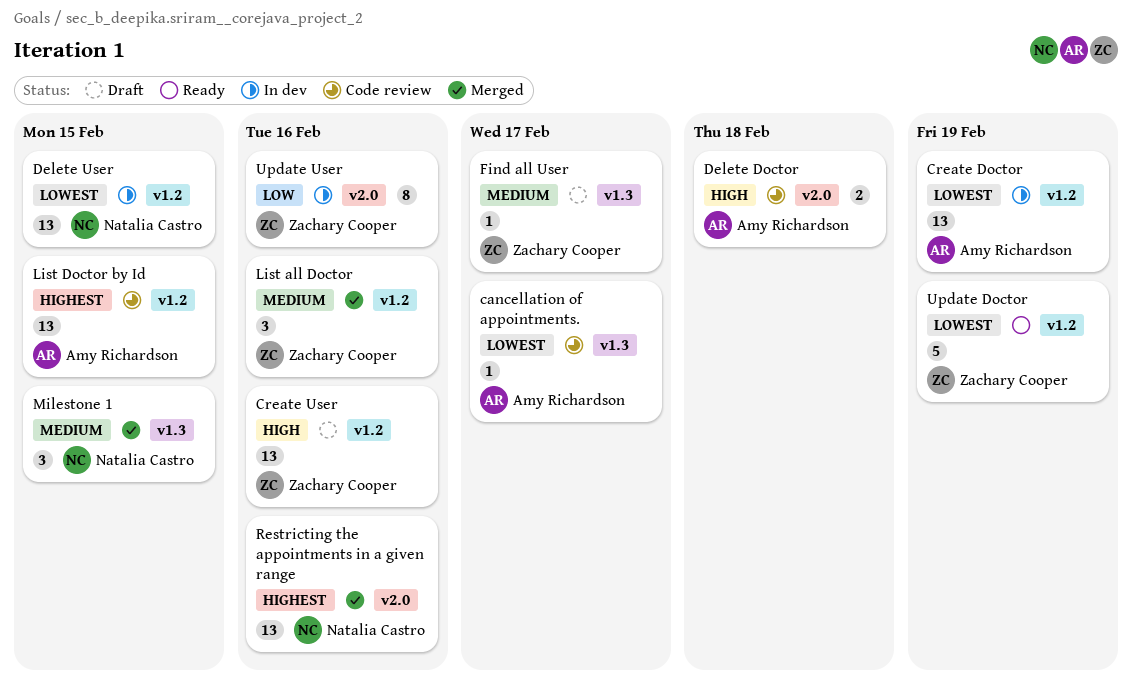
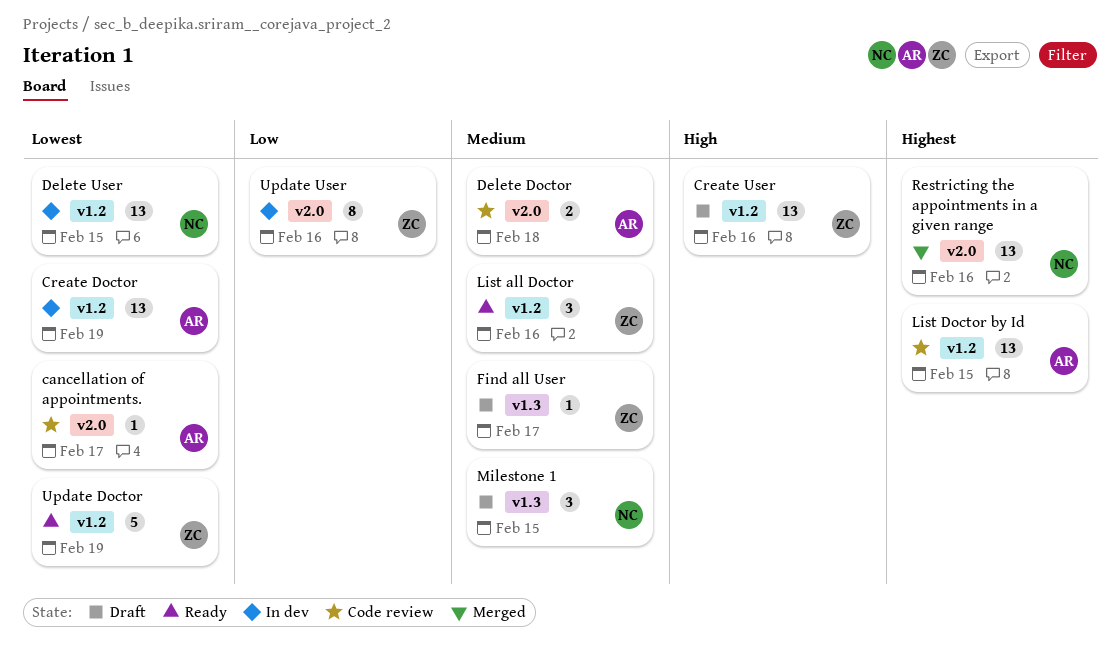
cancellation of appointments., label: v1.3 -> v2.0
Delete Doctor, priority: High -> Medium
List all Doctor, status: Merged -> Ready
Milestone 1, status: Merged -> Draft

